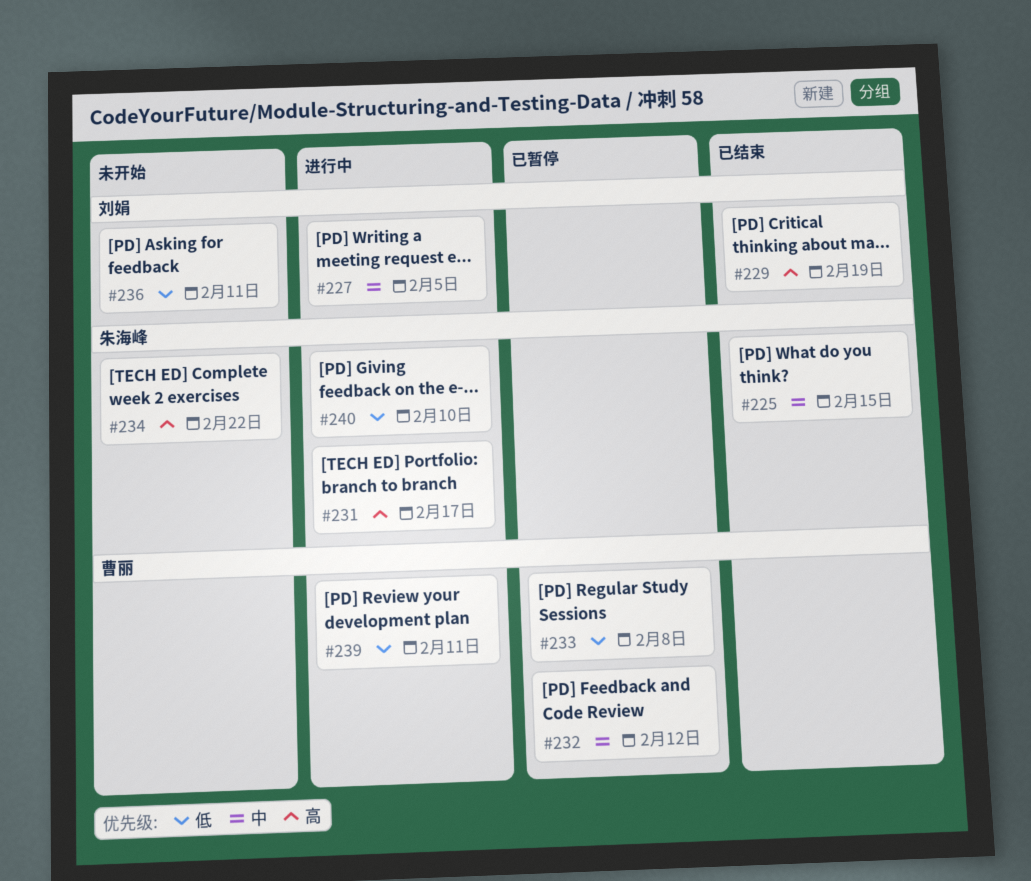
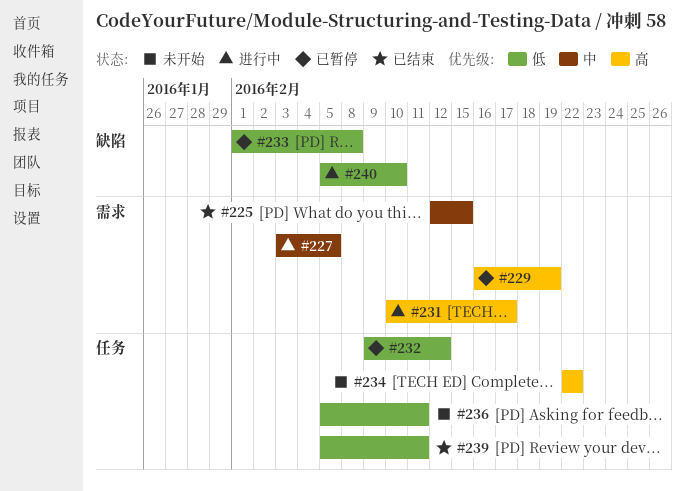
#229, status: 已结束 -> 已暂停
#232, priority: 中 -> 低
#239, status: 进行中 -> 已结束

